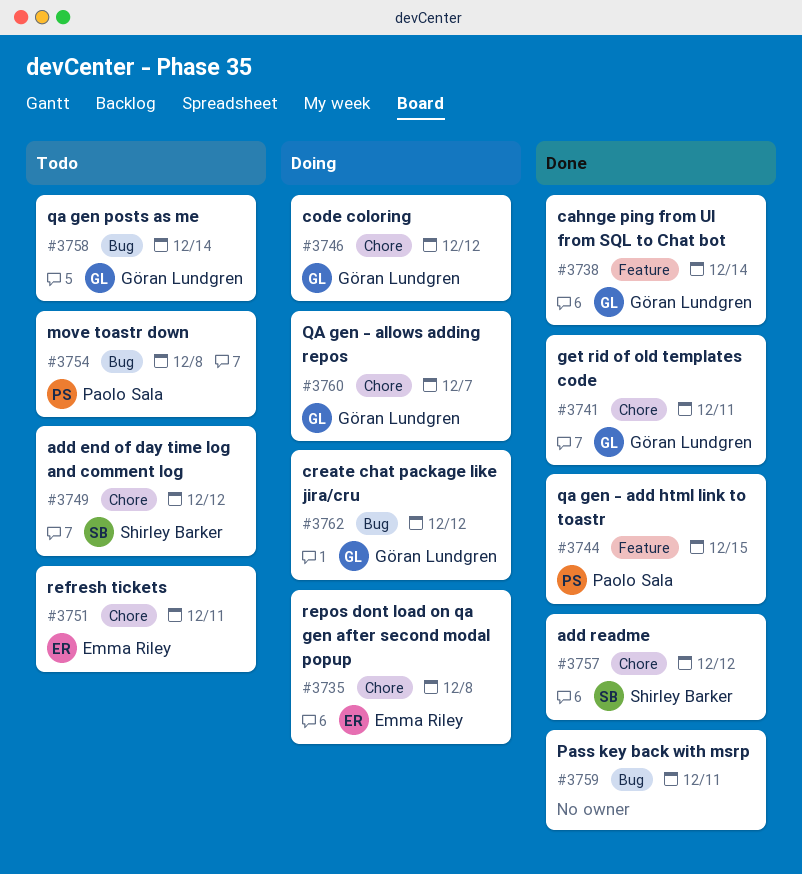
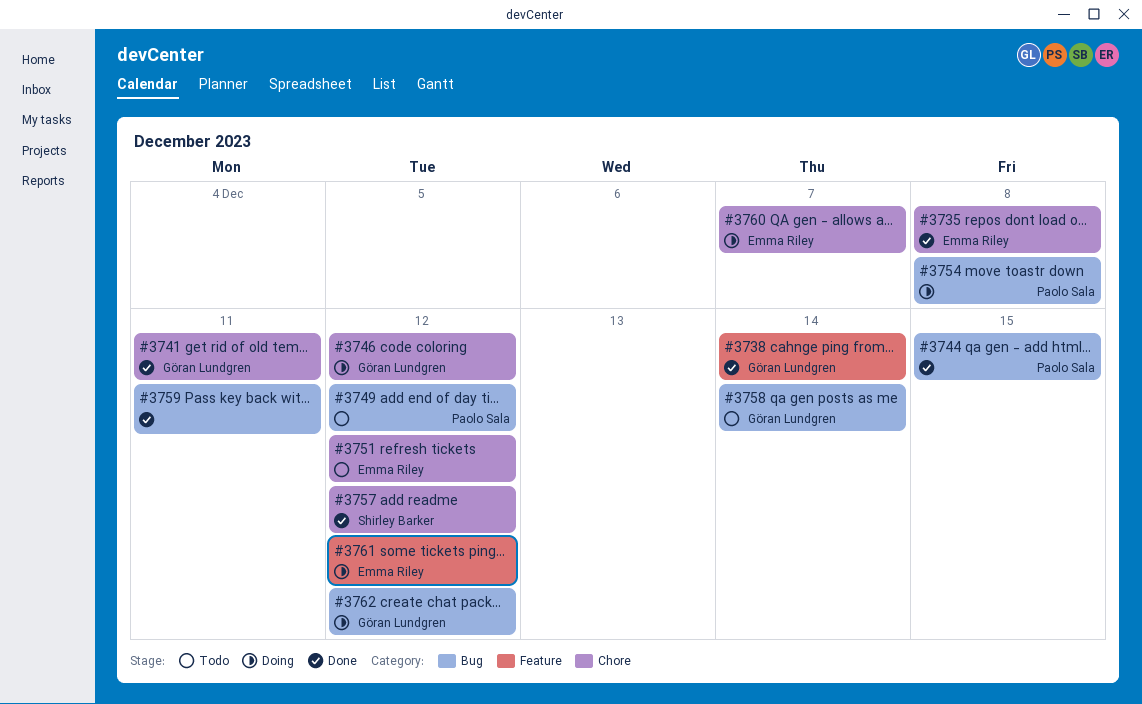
#3735, status: Doing -> Done
#3744, label: Feature -> Bug
#3749, owner: Shirley Barker -> Paolo Sala
#3749, label: Chore -> Bug
#3751, due: Dec 11 -> Dec 12
#3754, status: Todo -> Doing
#3760, owner: Göran Lundgren -> Emma Riley
#3761: none -> present

